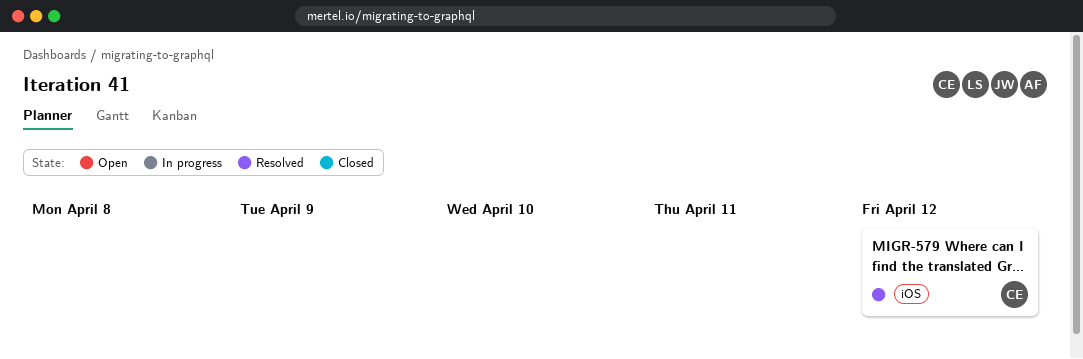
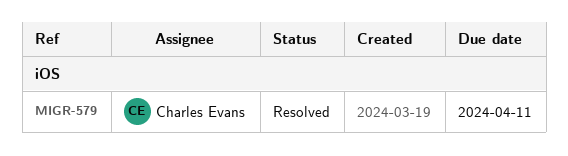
MIGR-579, due: Apr 12 -> Apr 11

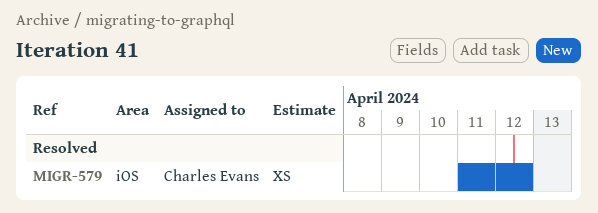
MIGR-579, due: Apr 11 -> Apr 12

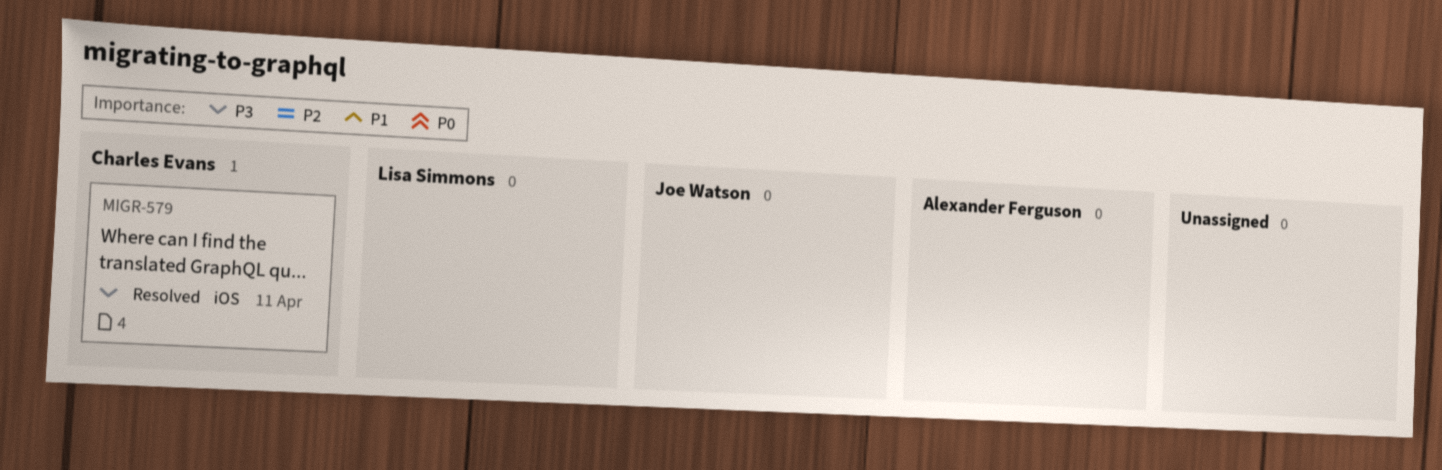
MIGR-579, due: Apr 12 -> Apr 11

